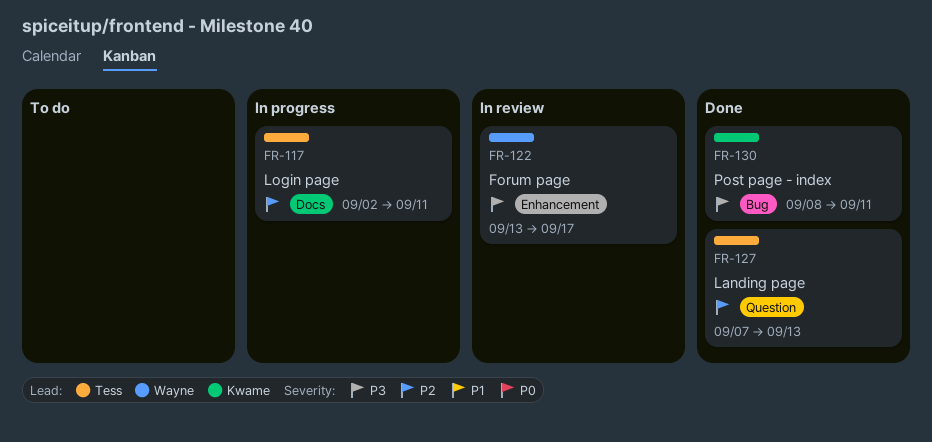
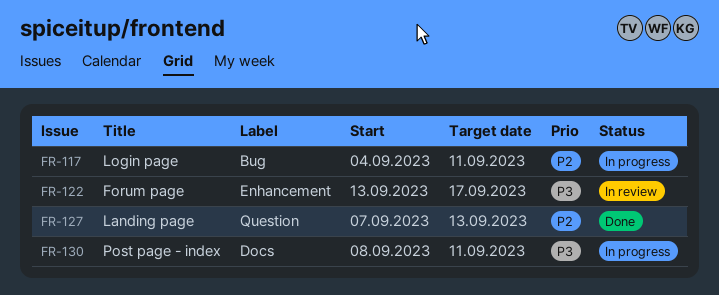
FR-117, label: Docs -> Bug
FR-117, start: Sep 2 -> Sep 4
FR-130, status: Done -> In progress
FR-130, label: Bug -> Docs

